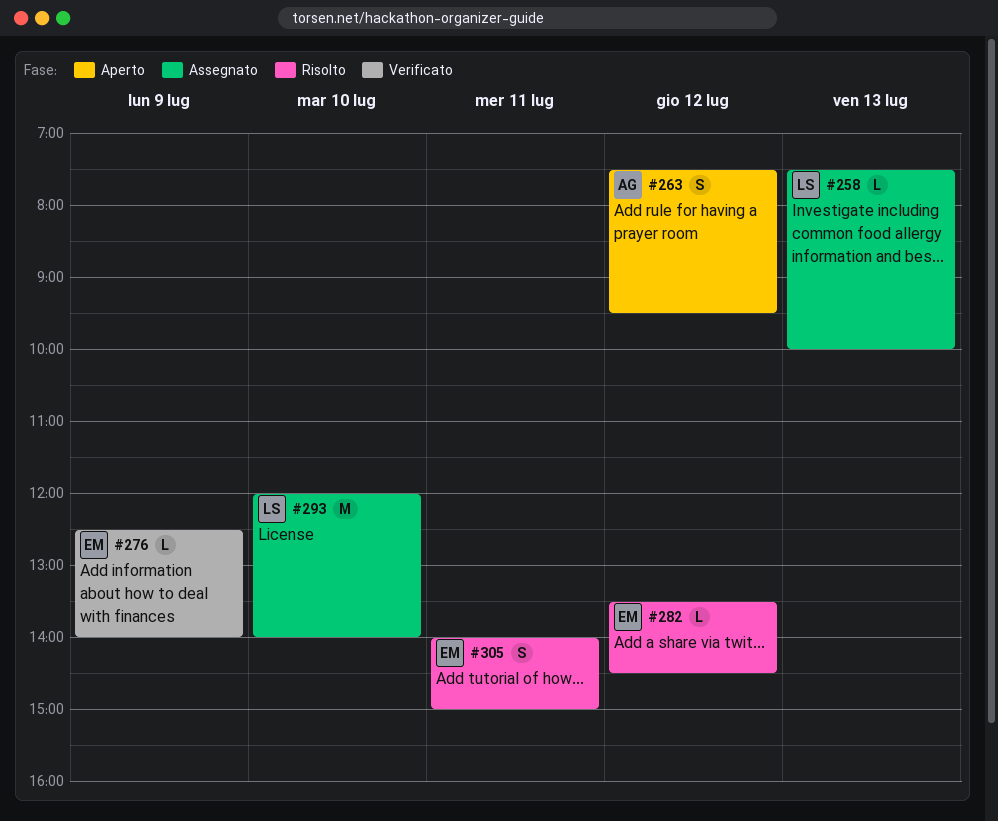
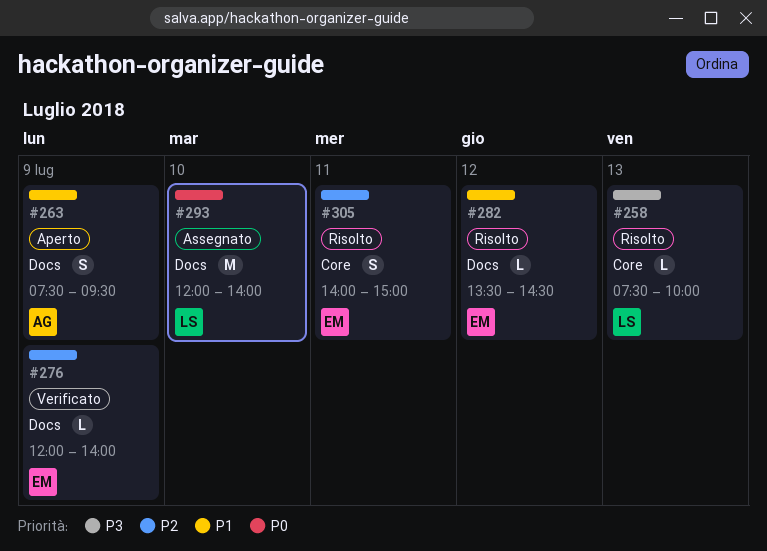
#258, status: Assegnato -> Risolto
#263, day: Jul 12 -> Jul 9
#276, begins: 12:30 -> 12:00

